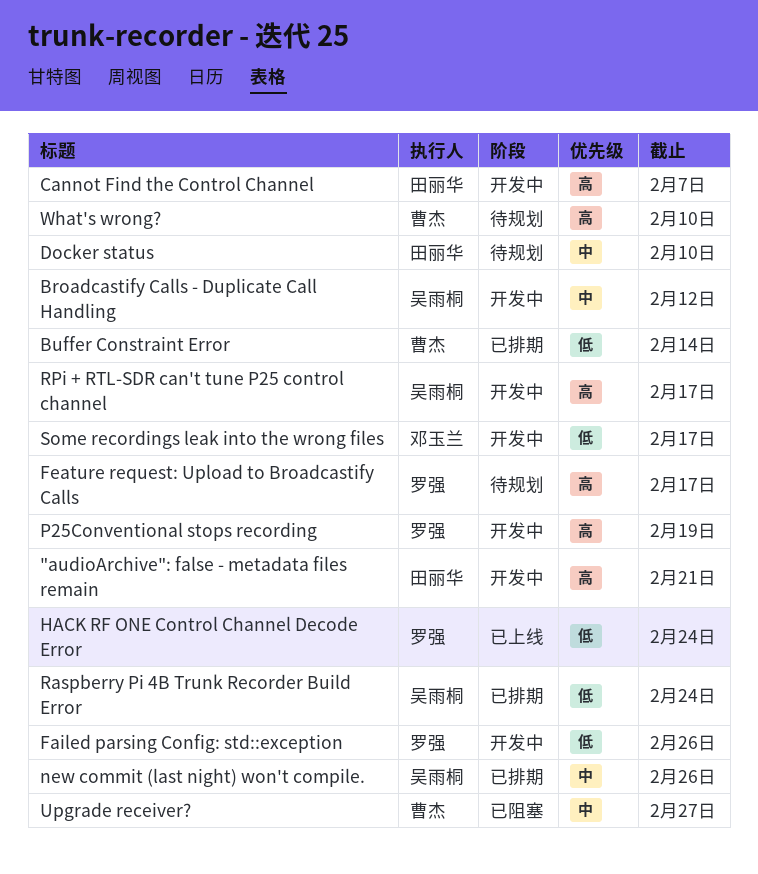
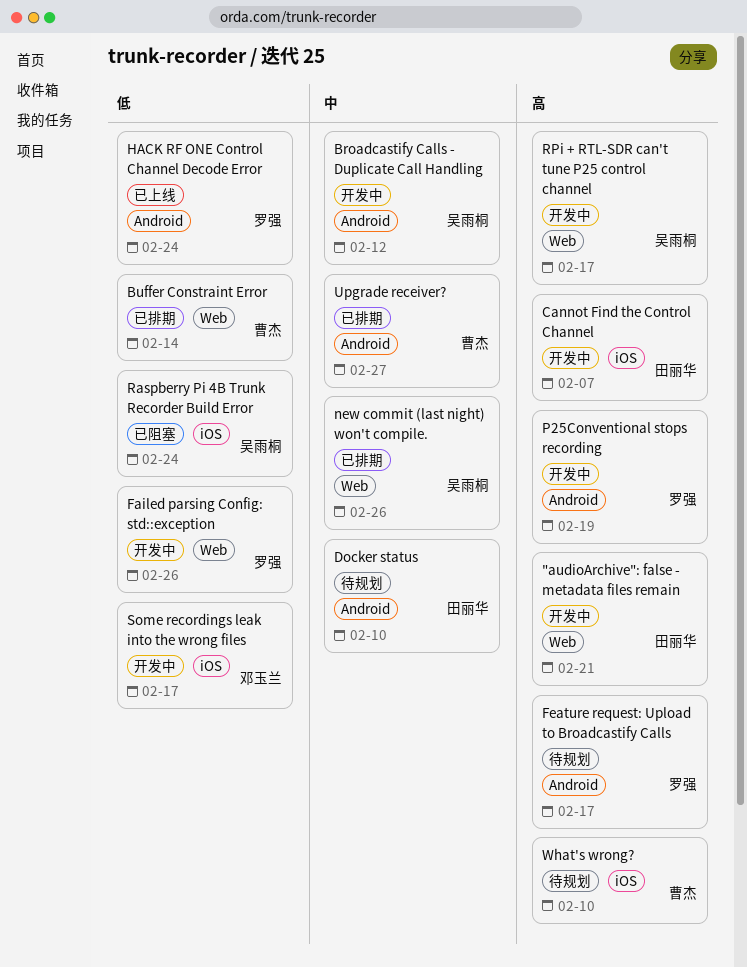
Raspberry Pi 4B Trunk Recorder Build Error, status: 已排期 -> 已阻塞
Upgrade receiver?, status: 已阻塞 -> 已排期

